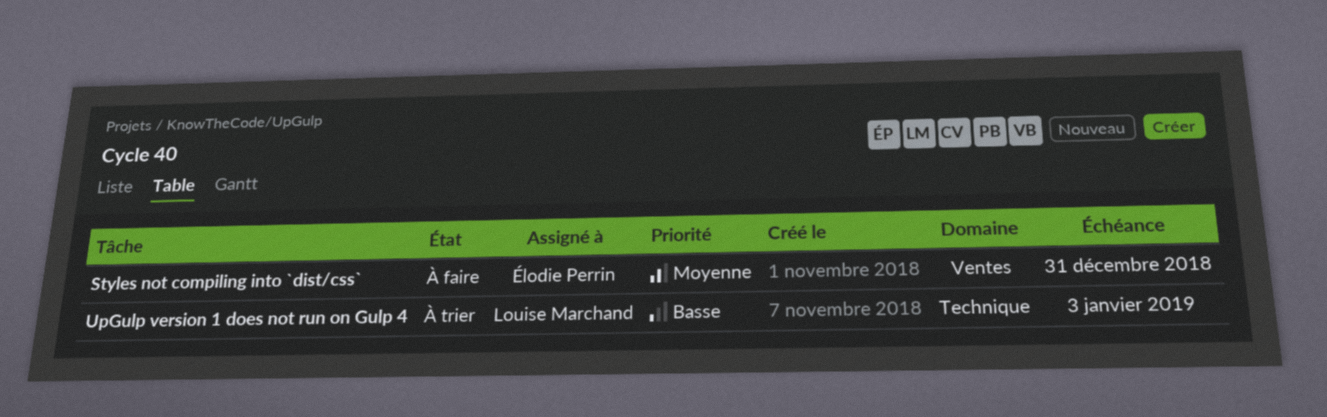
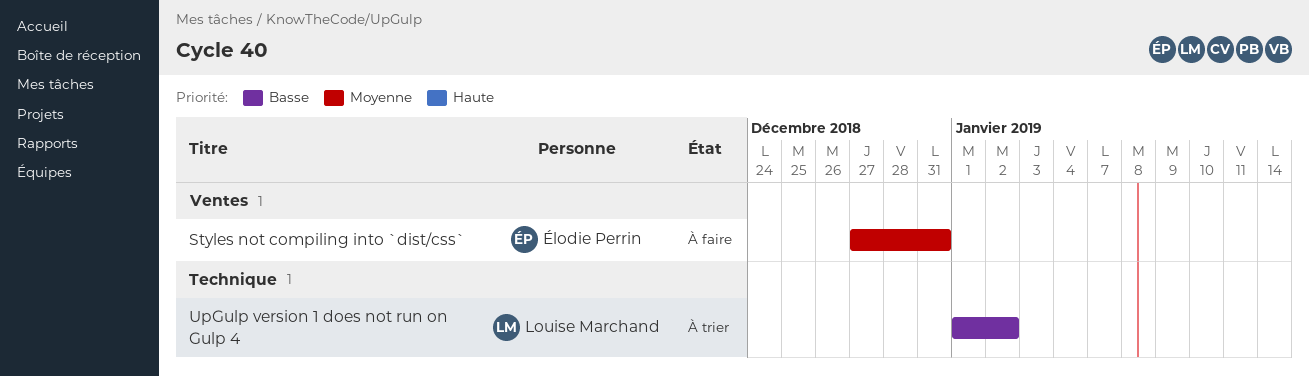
UpGulp version 1 does not run on Gulp 4, due: Jan 3 -> Jan 2

